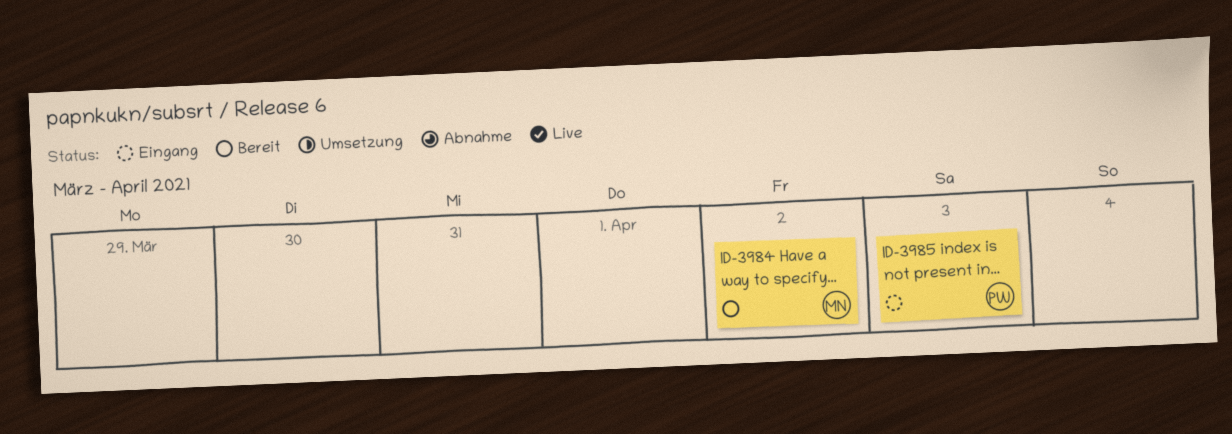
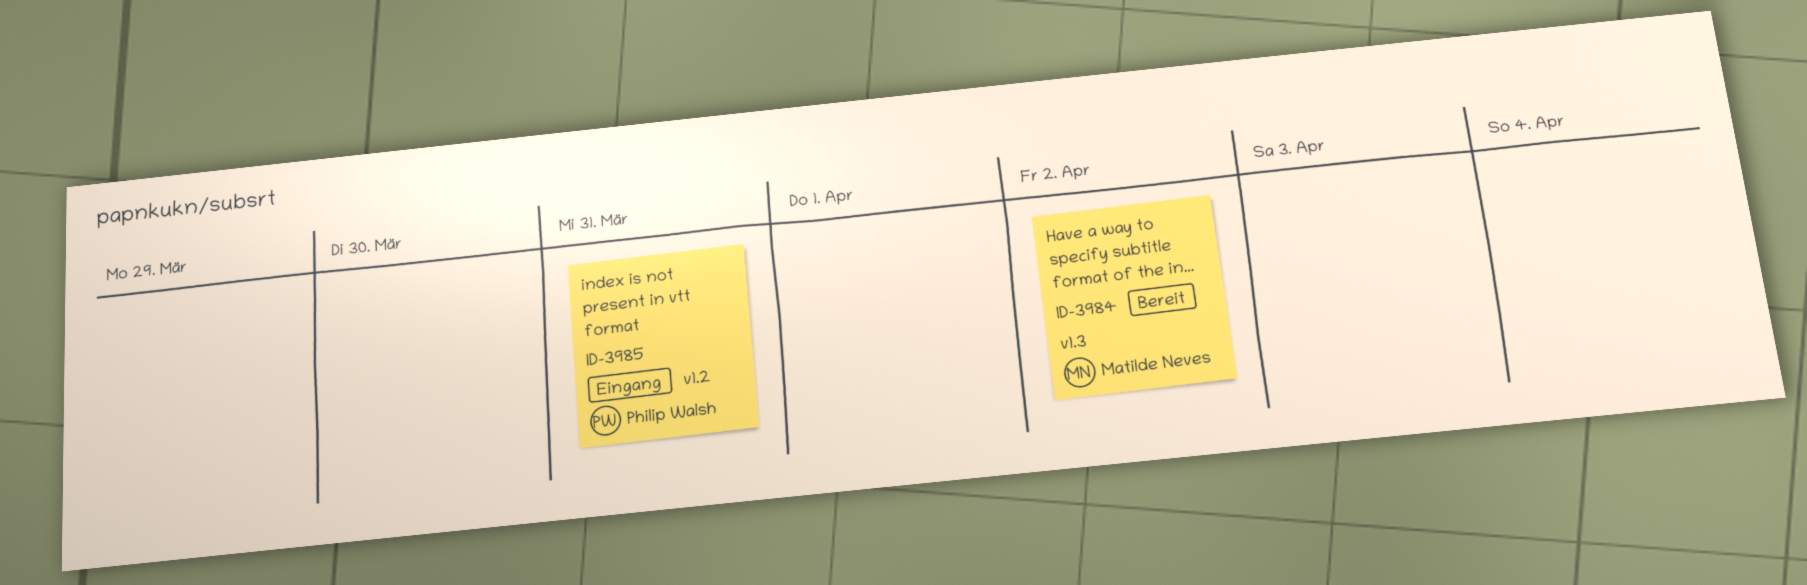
ID-3985, due: Apr 3 -> Mar 31

